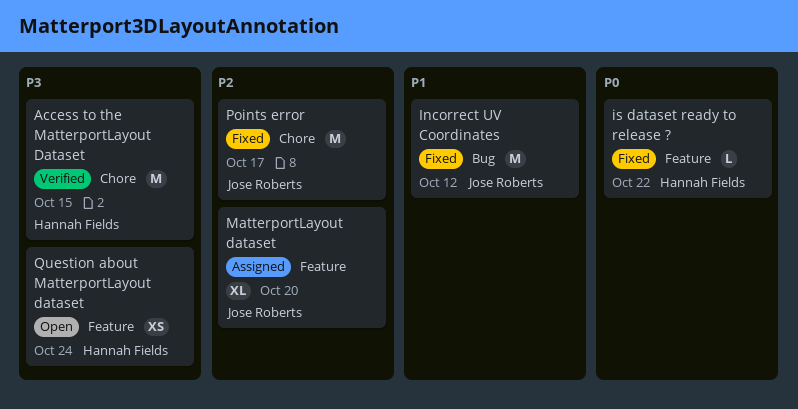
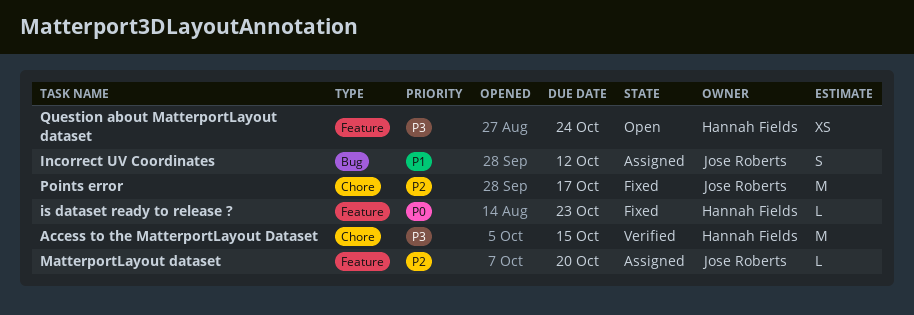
Incorrect UV Coordinates, status: Fixed -> Assigned
Incorrect UV Coordinates, estimate: M -> S
is dataset ready to release ?, due: Oct 22 -> Oct 23
MatterportLayout dataset, estimate: XL -> L

